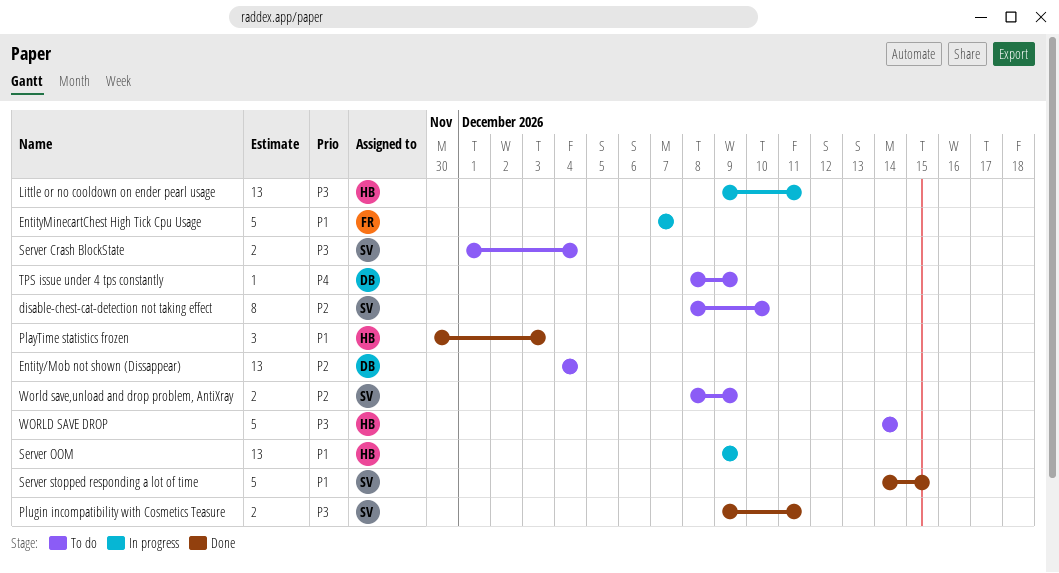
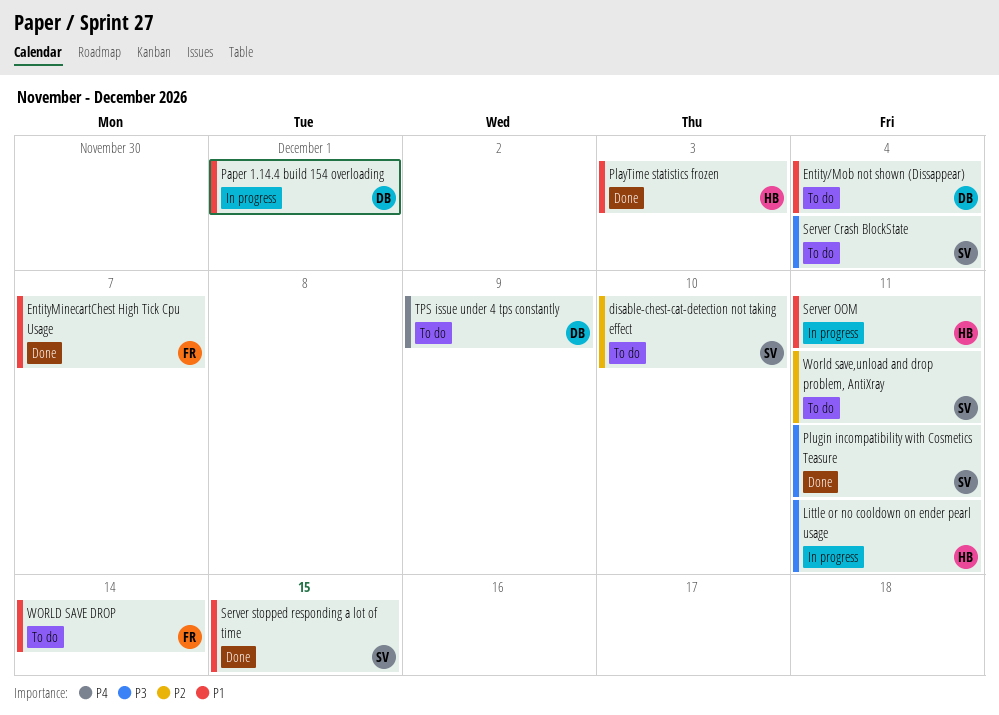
Entity/Mob not shown (Dissappear), priority: P2 -> P1
EntityMinecartChest High Tick Cpu Usage, status: In progress -> Done
Paper 1.14.4 build 154 overloading: none -> present
Server OOM, due: Dec 9 -> Dec 11
WORLD SAVE DROP, owner: HB -> FR
WORLD SAVE DROP, priority: P3 -> P1
World save,unload and drop problem, AntiXray, due: Dec 9 -> Dec 11

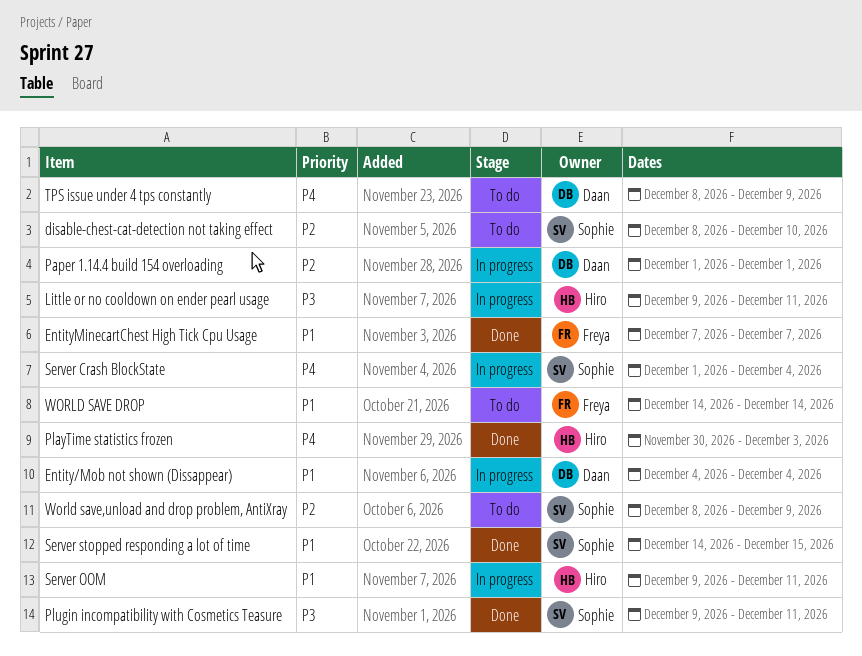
Entity/Mob not shown (Dissappear), status: To do -> In progress
Paper 1.14.4 build 154 overloading, priority: P1 -> P2
PlayTime statistics frozen, priority: P1 -> P4
Server Crash BlockState, status: To do -> In progress
Server Crash BlockState, priority: P3 -> P4
World save,unload and drop problem, AntiXray, due: Dec 11 -> Dec 9

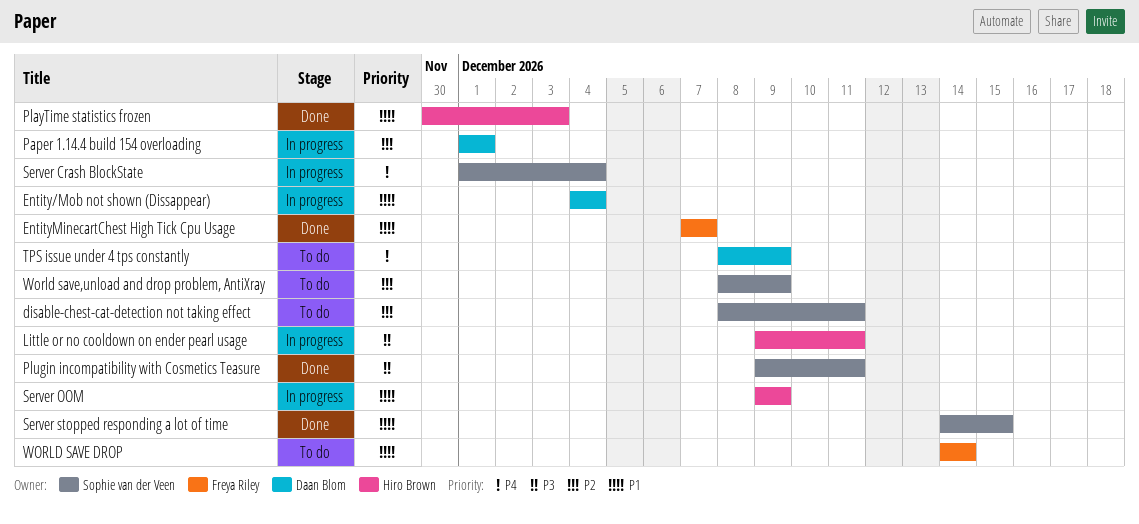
disable-chest-cat-detection not taking effect, due: Dec 10 -> Dec 11
PlayTime statistics frozen, priority: P4 -> P1
Server OOM, due: Dec 11 -> Dec 9

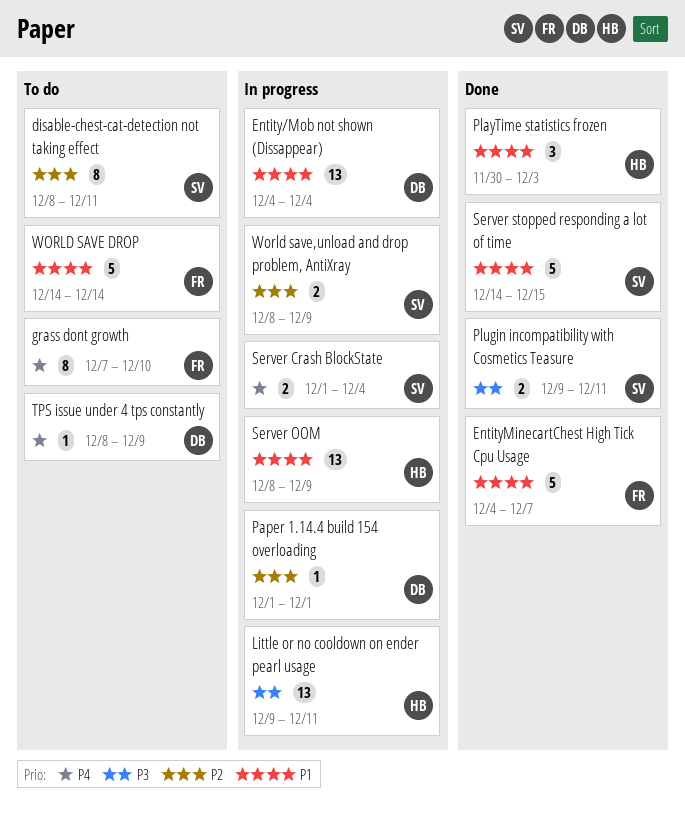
EntityMinecartChest High Tick Cpu Usage, start: Dec 7 -> Dec 4
grass dont growth: none -> present
Server OOM, start: Dec 9 -> Dec 8
World save,unload and drop problem, AntiXray, status: To do -> In progress

